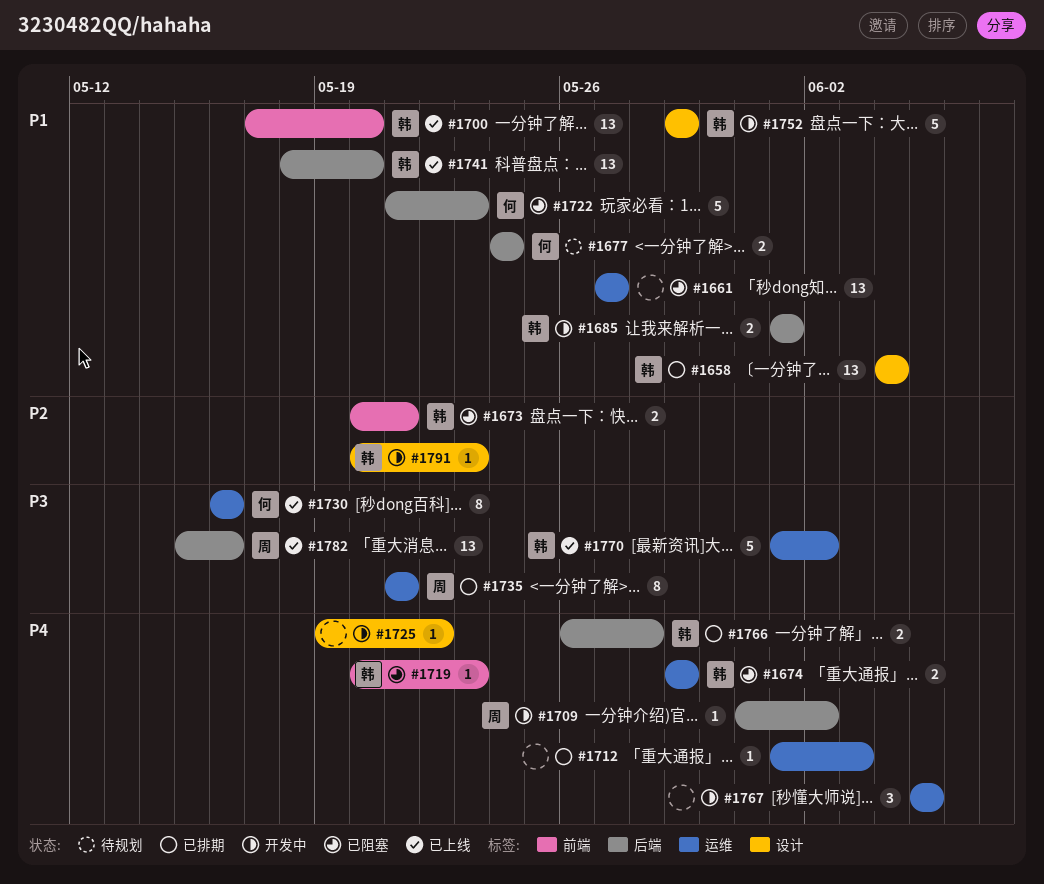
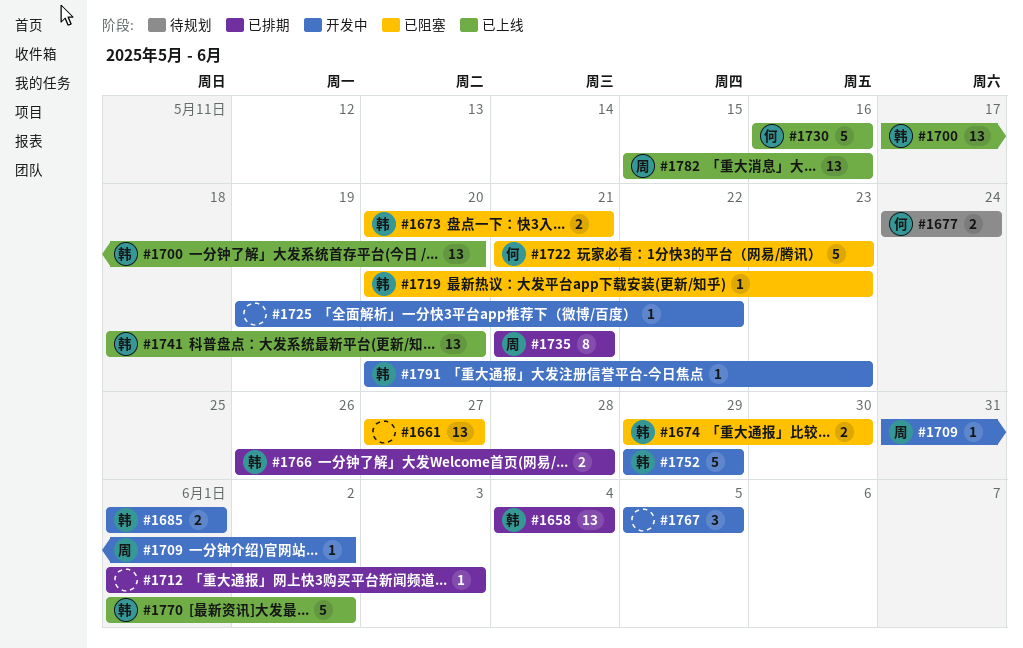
#1674, due: May 29 -> May 30
#1730, estimate: 8 -> 5

